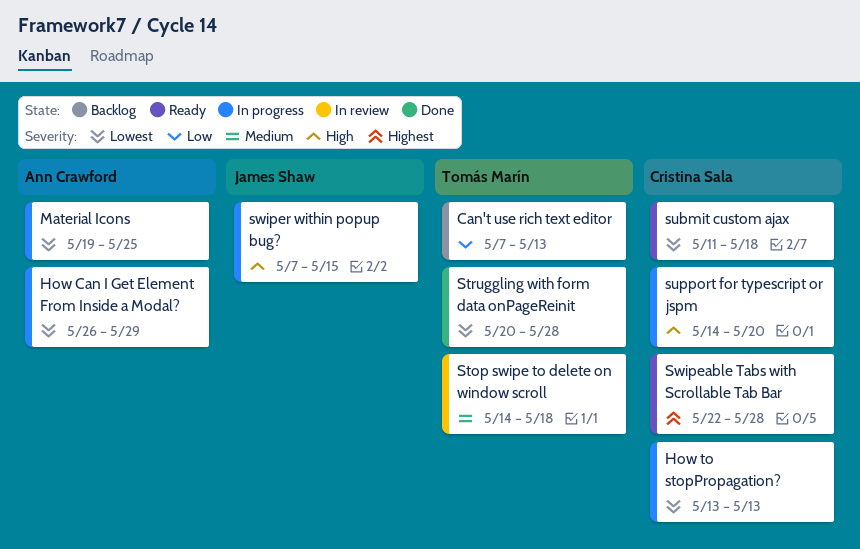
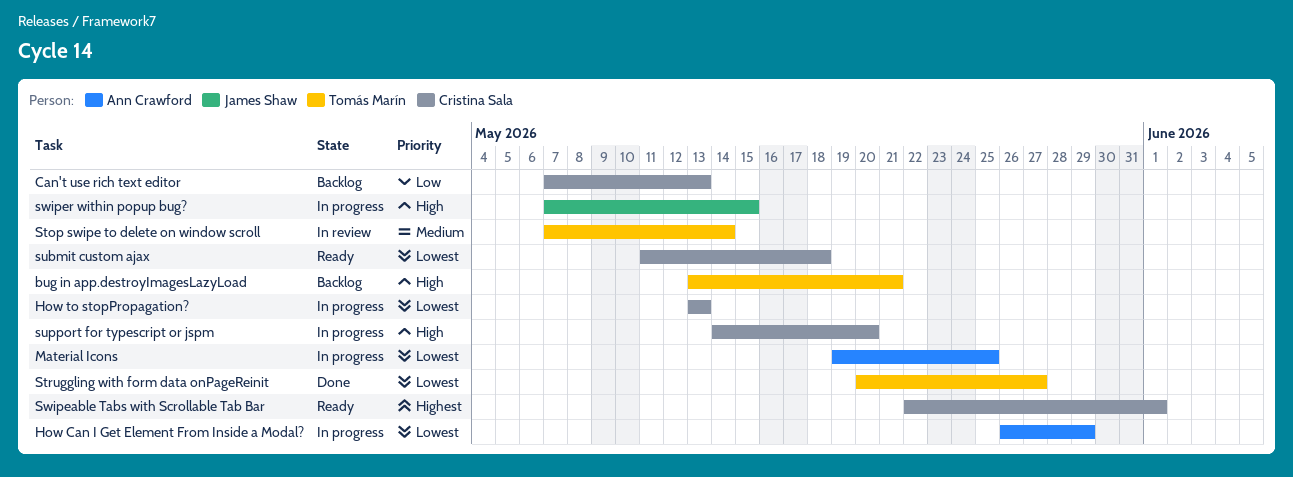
bug in app.destroyImagesLazyLoad: none -> present
Can't use rich text editor, owner: Tomás Marín -> Cristina Sala
Stop swipe to delete on window scroll, start: May 14 -> May 7
Stop swipe to delete on window scroll, due: May 18 -> May 14
Struggling with form data onPageReinit, due: May 28 -> May 27
Swipeable Tabs with Scrollable Tab Bar, due: May 28 -> Jun 1

